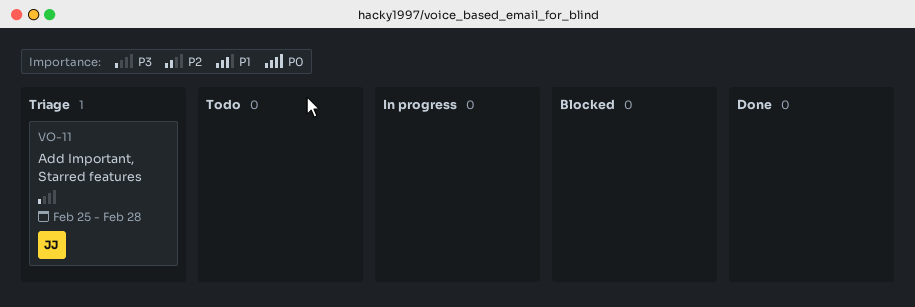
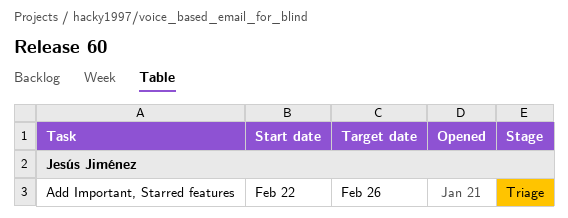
Add Important, Starred features, start: Feb 25 -> Feb 22
Add Important, Starred features, due: Feb 28 -> Feb 26

